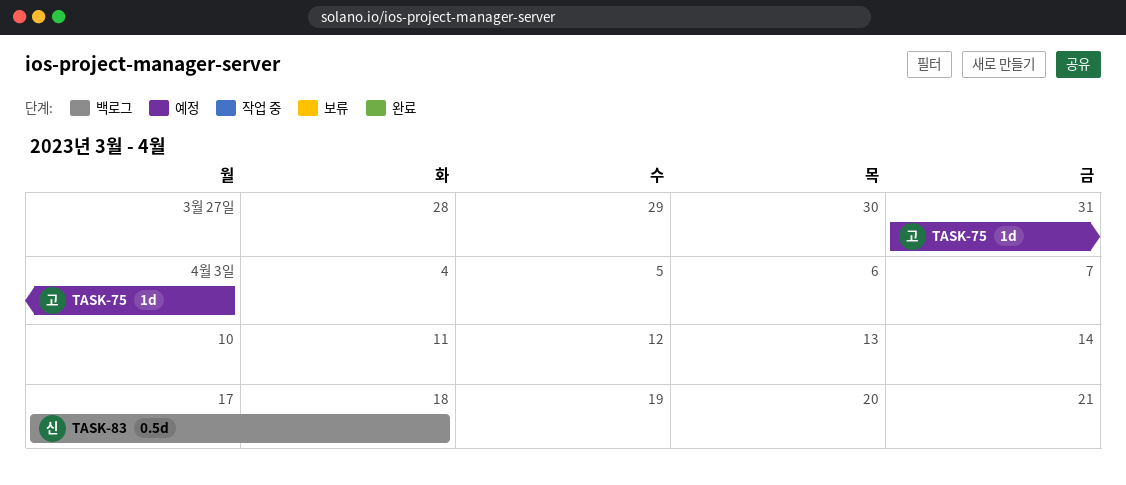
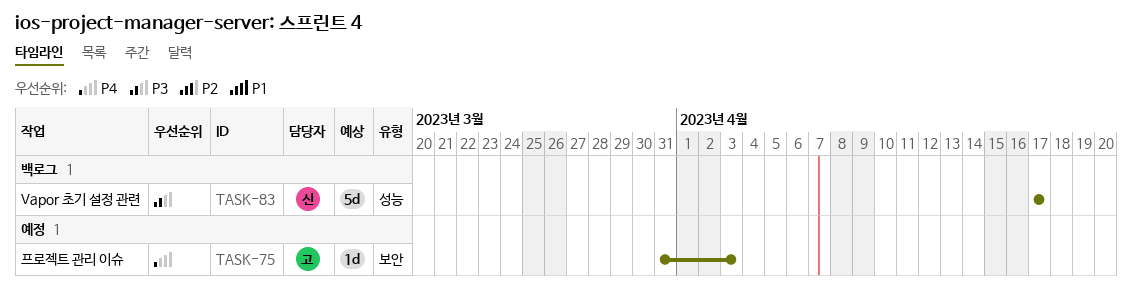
TASK-83, estimate: 0.5d -> 5d
TASK-83, due: Apr 18 -> Apr 17

